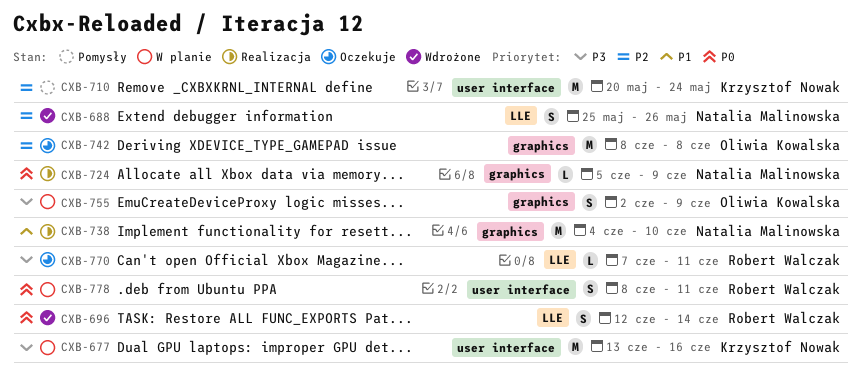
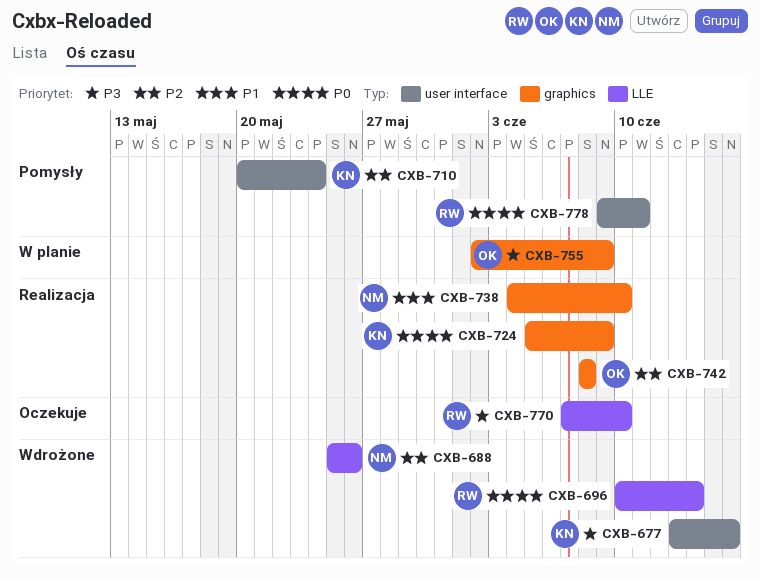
CXB-677, status: W planie -> Wdrożone
CXB-696, start: Jun 12 -> Jun 10
CXB-724, owner: Natalia Malinowska -> Krzysztof Nowak
CXB-742, status: Oczekuje -> Realizacja
CXB-770, due: Jun 11 -> Jun 10
CXB-778, status: W planie -> Pomysły
CXB-778, start: Jun 8 -> Jun 9

